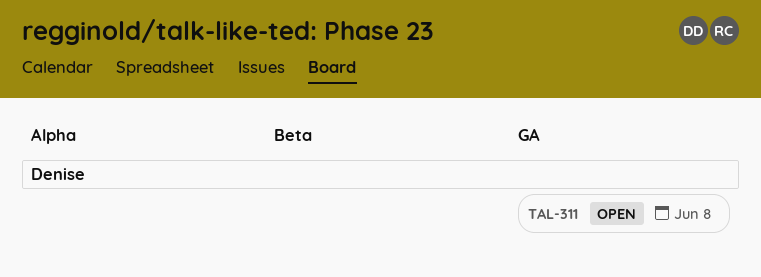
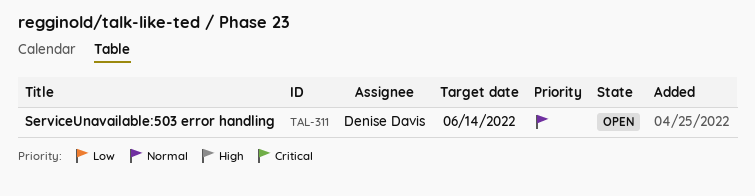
TAL-311, due: Jun 8 -> Jun 14

